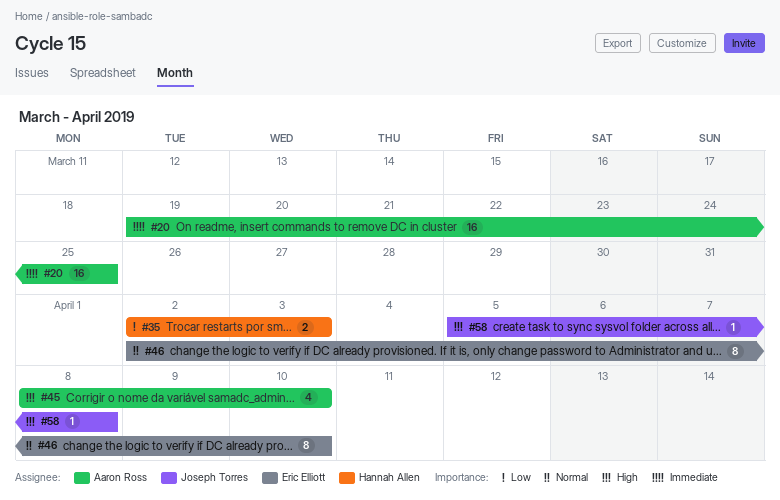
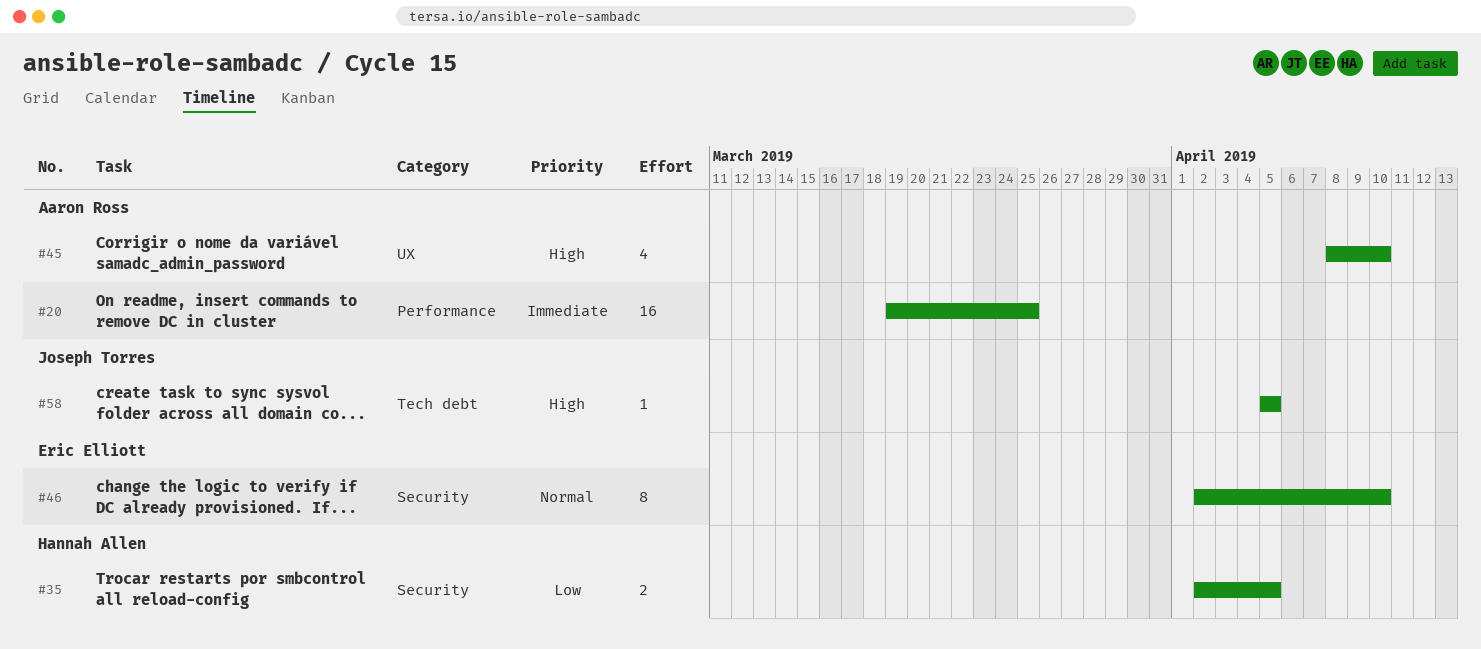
#35, due: Apr 3 -> Apr 5
#58, due: Apr 8 -> Apr 5

